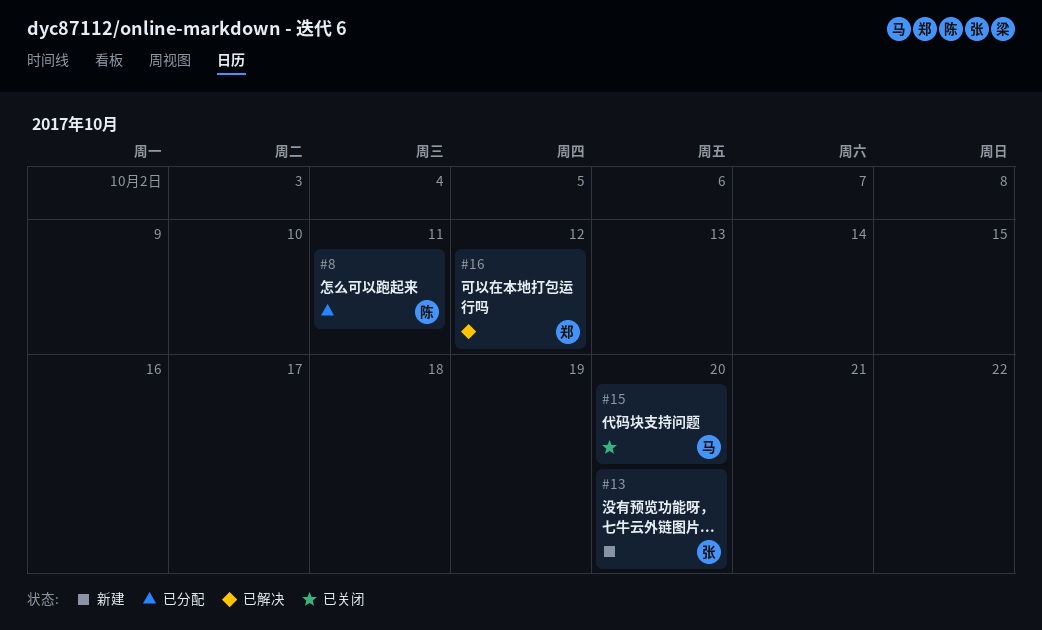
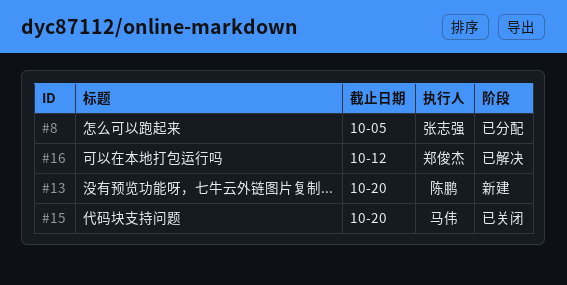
#8, owner: 陈鹏 -> 张志强
#8, due: Oct 11 -> Oct 5
#13, owner: 张志强 -> 陈鹏

